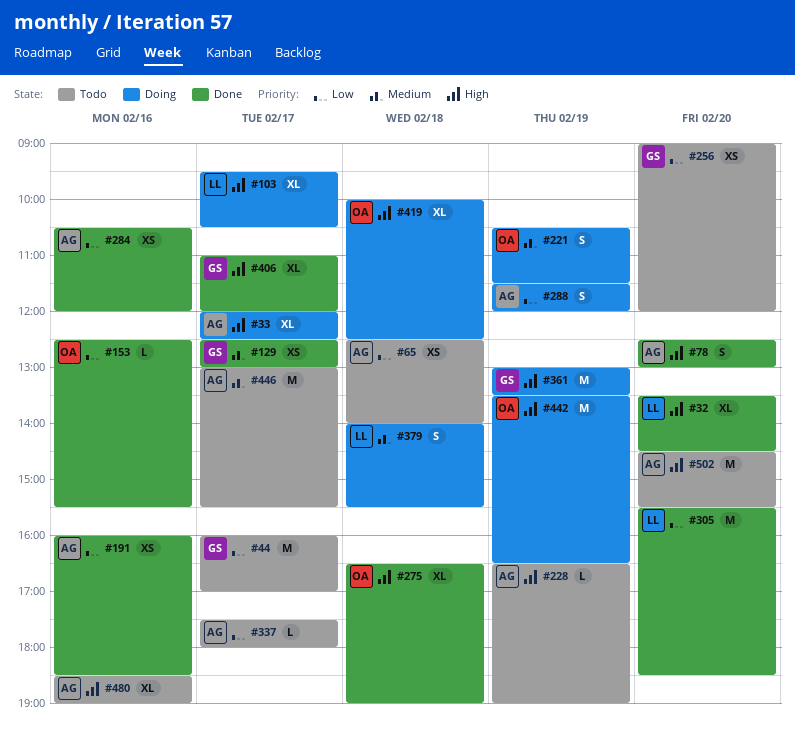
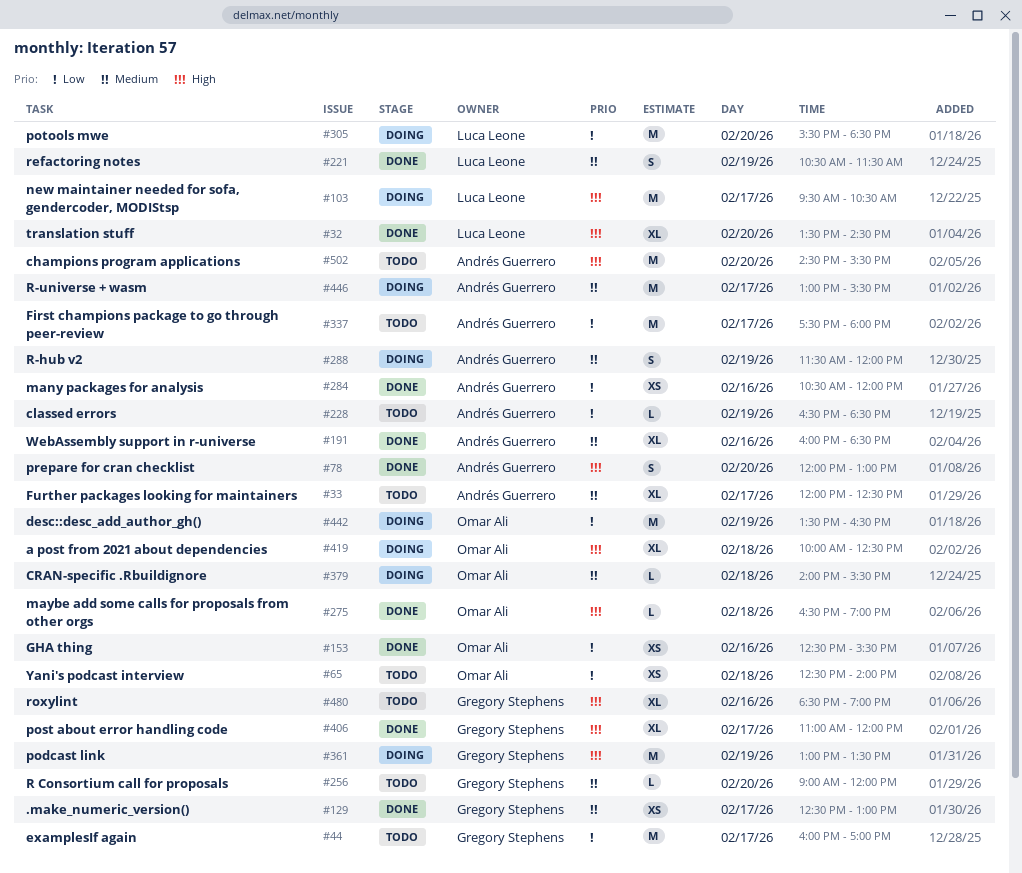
#33, status: Doing -> Todo
#33, priority: High -> Medium
#65, owner: Andrés Guerrero -> Omar Ali
#78, begins: 12:30 -> 12:00
#103, estimate: XL -> M
#153, estimate: L -> XS
#191, priority: Low -> Medium
#191, estimate: XS -> XL
#221, status: Doing -> Done
#221, owner: Omar Ali -> Luca Leone
#228, priority: High -> Low
#228, ends: 19:00 -> 18:30
#256, priority: Low -> Medium
#256, estimate: XS -> L
#275, estimate: XL -> L
#288, priority: Low -> Medium
#305, status: Done -> Doing
#337, estimate: L -> M
#379, owner: Luca Leone -> Omar Ali
#379, estimate: S -> L
#442, priority: High -> Low
#446, status: Todo -> Doing
#480, owner: Andrés Guerrero -> Gregory Stephens

